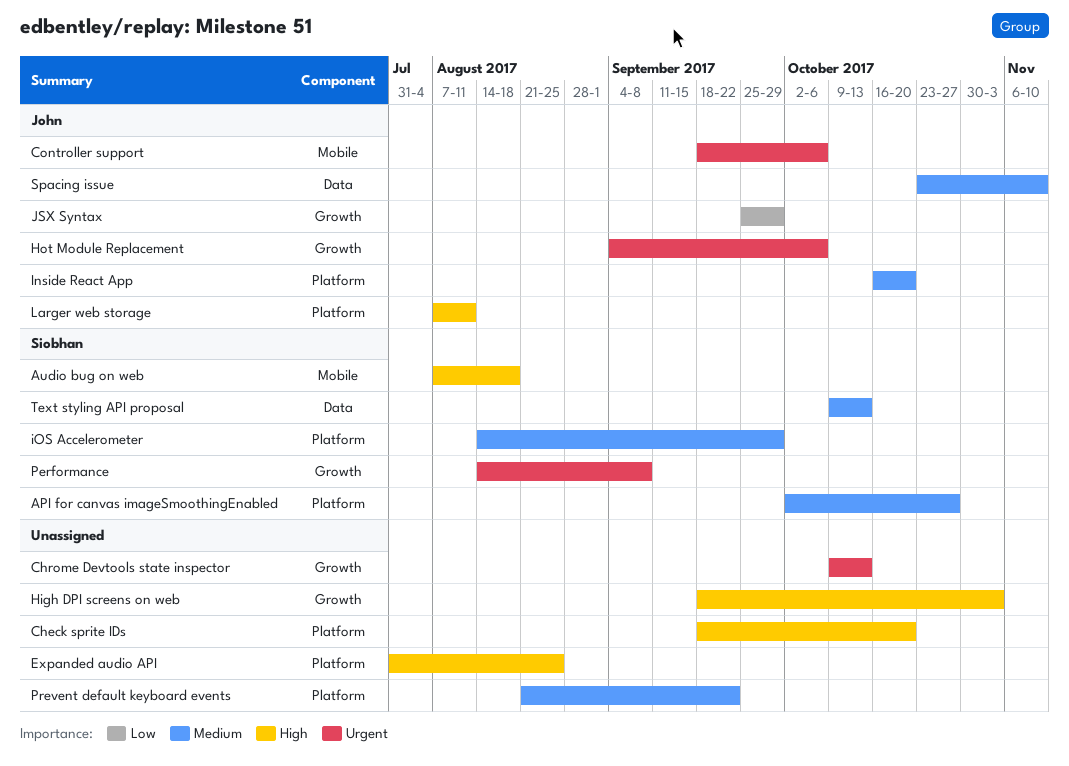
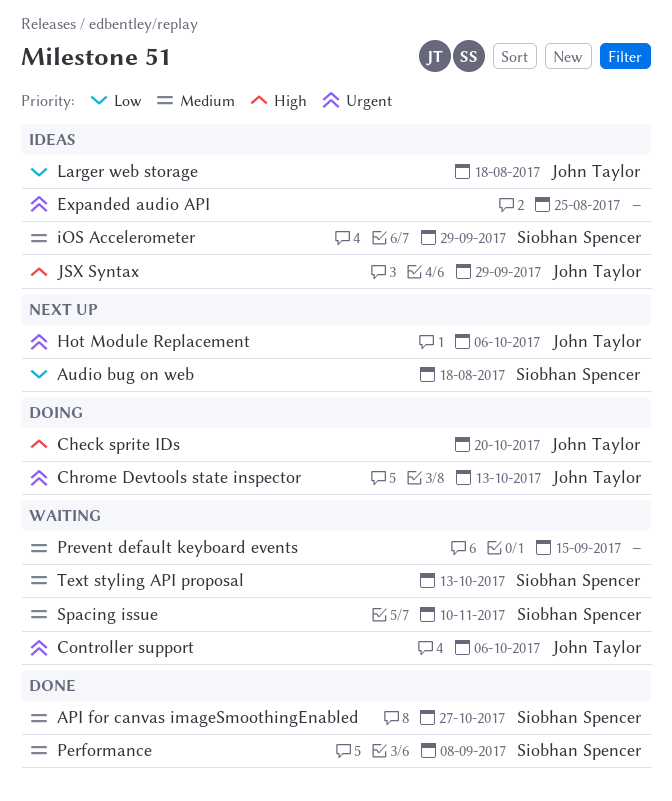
Audio bug on web, priority: High -> Low
Check sprite IDs, owner: none -> John Taylor
Chrome Devtools state inspector, owner: none -> John Taylor
Expanded audio API, priority: High -> Urgent
High DPI screens on web: present -> none
Inside React App: present -> none
JSX Syntax, priority: Low -> High
Larger web storage, priority: High -> Low
Larger web storage, due: Aug 11 -> Aug 18
Performance, priority: Urgent -> Medium
Prevent default keyboard events, due: Sep 22 -> Sep 15
Spacing issue, owner: John Taylor -> Siobhan Spencer

